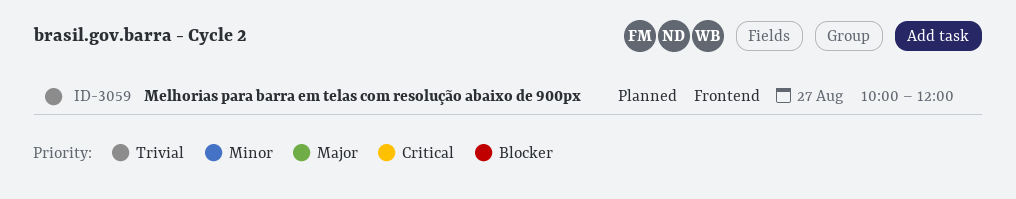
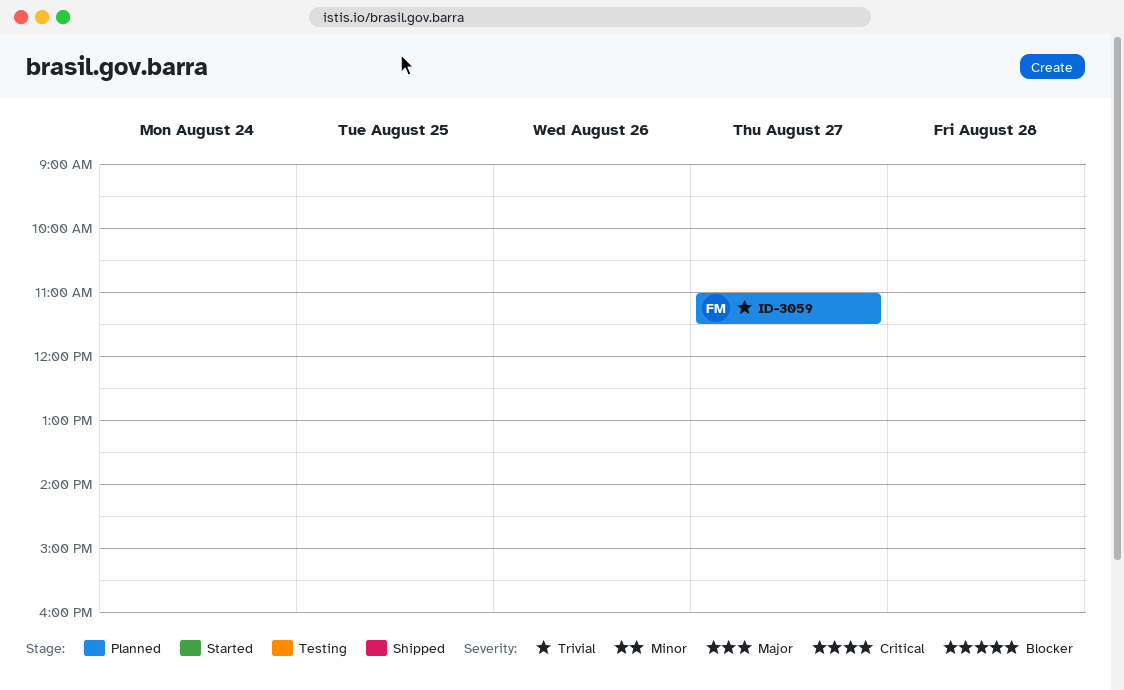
ID-3059, begins: 10:00 -> 11:00
ID-3059, ends: 12:00 -> 11:30

